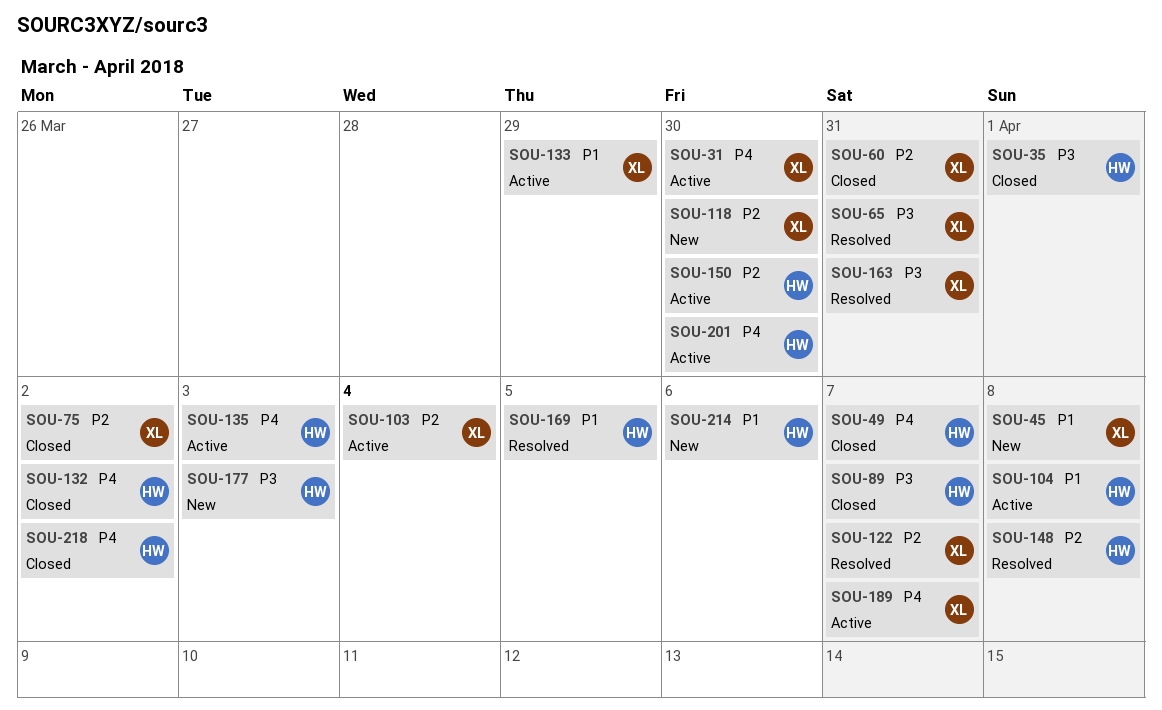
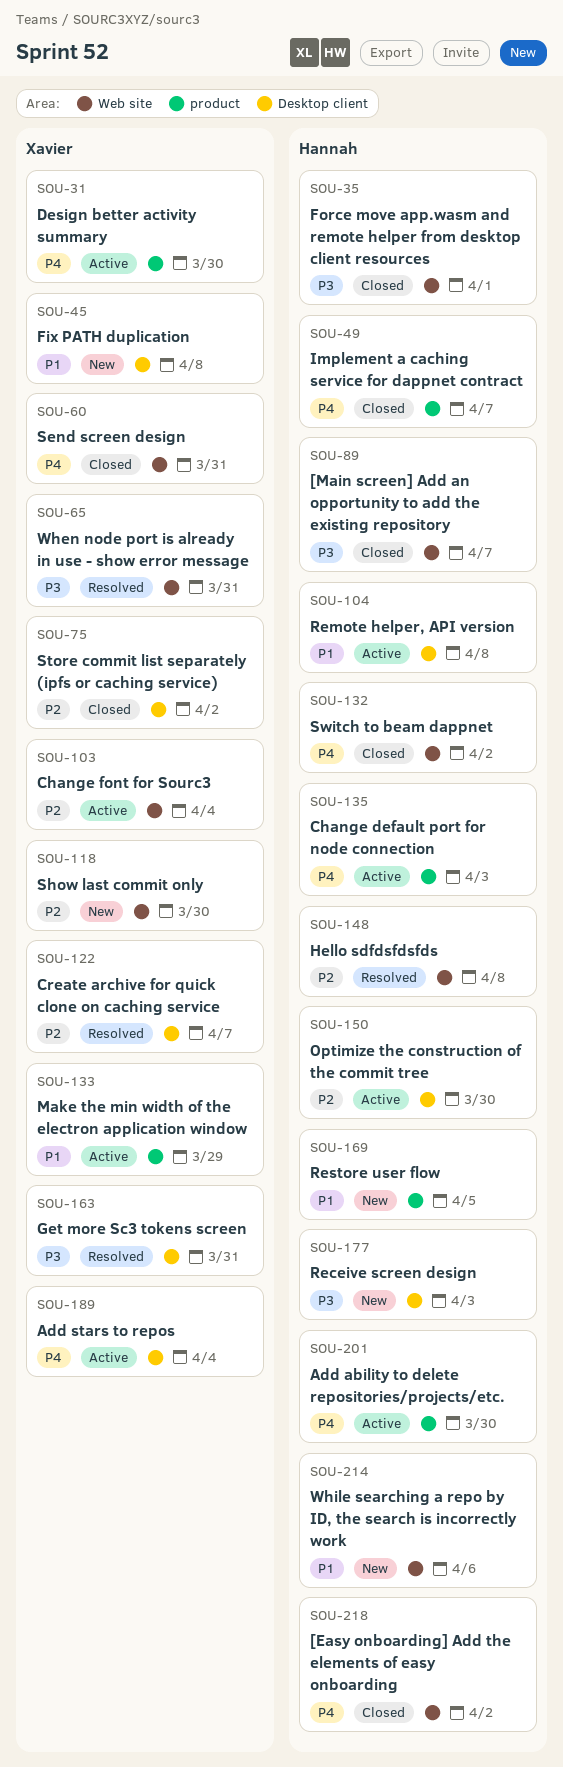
SOU-60, priority: P2 -> P4
SOU-169, status: Resolved -> New
SOU-189, due: Apr 7 -> Apr 4

